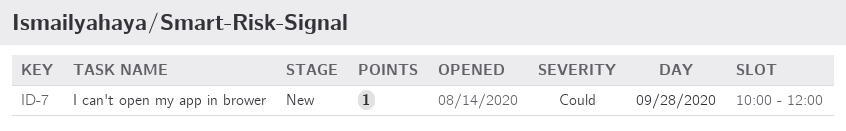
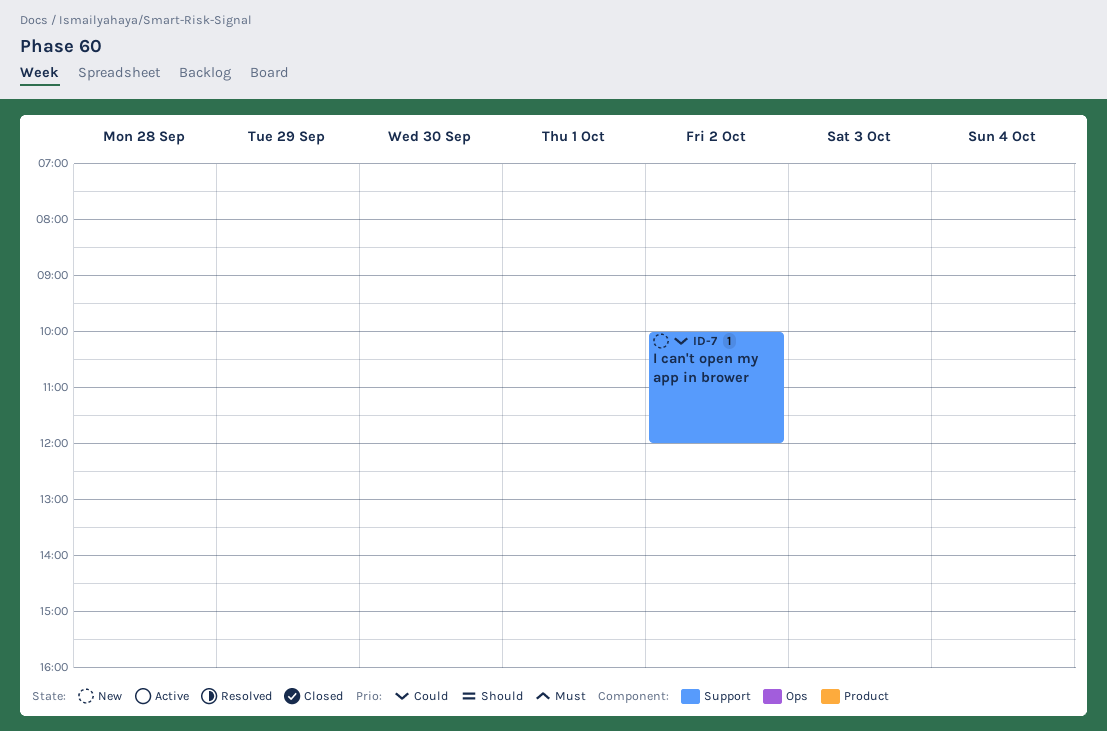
ID-7, day: Sep 28 -> Oct 2

